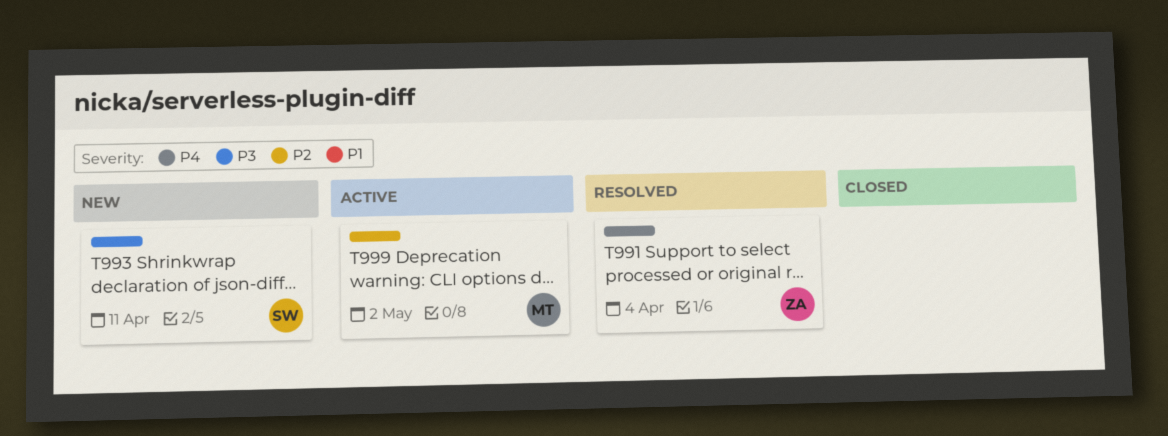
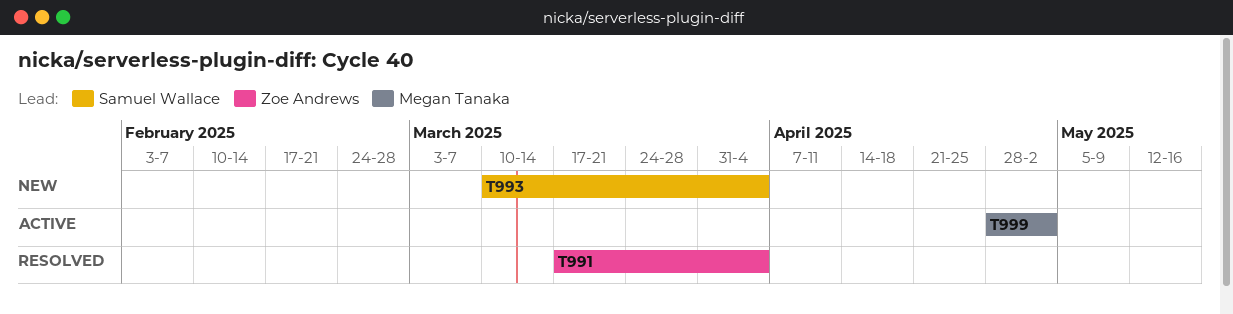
T993, due: Apr 11 -> Apr 4

